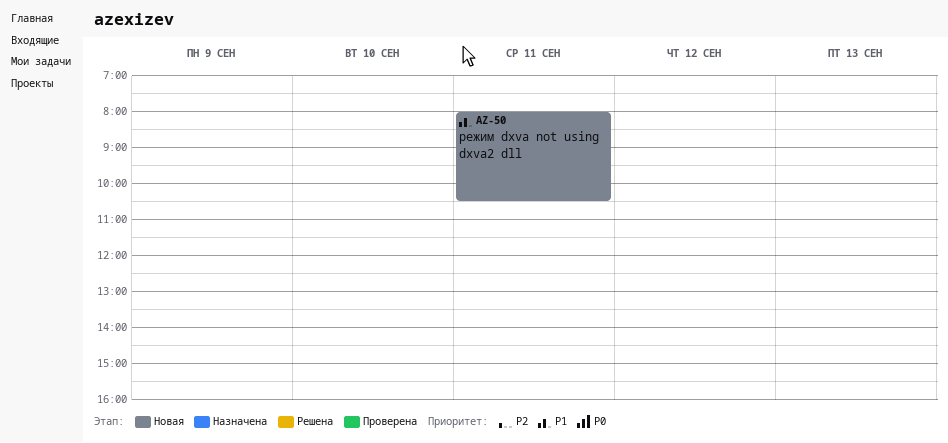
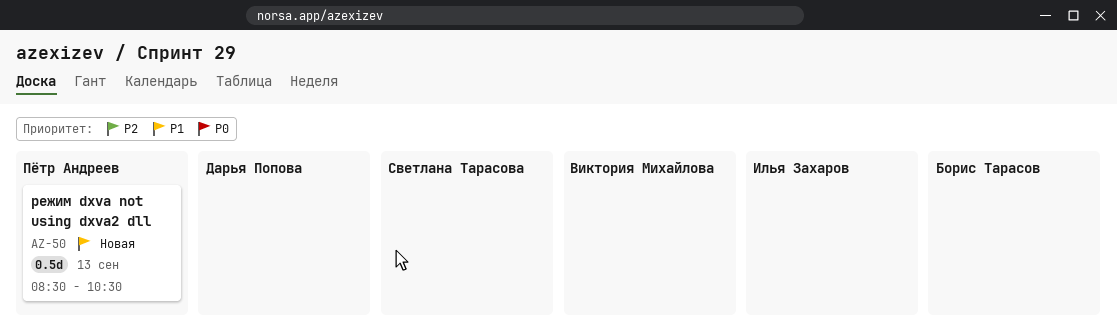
AZ-50, day: Sep 11 -> Sep 13
AZ-50, begins: 08:00 -> 08:30

